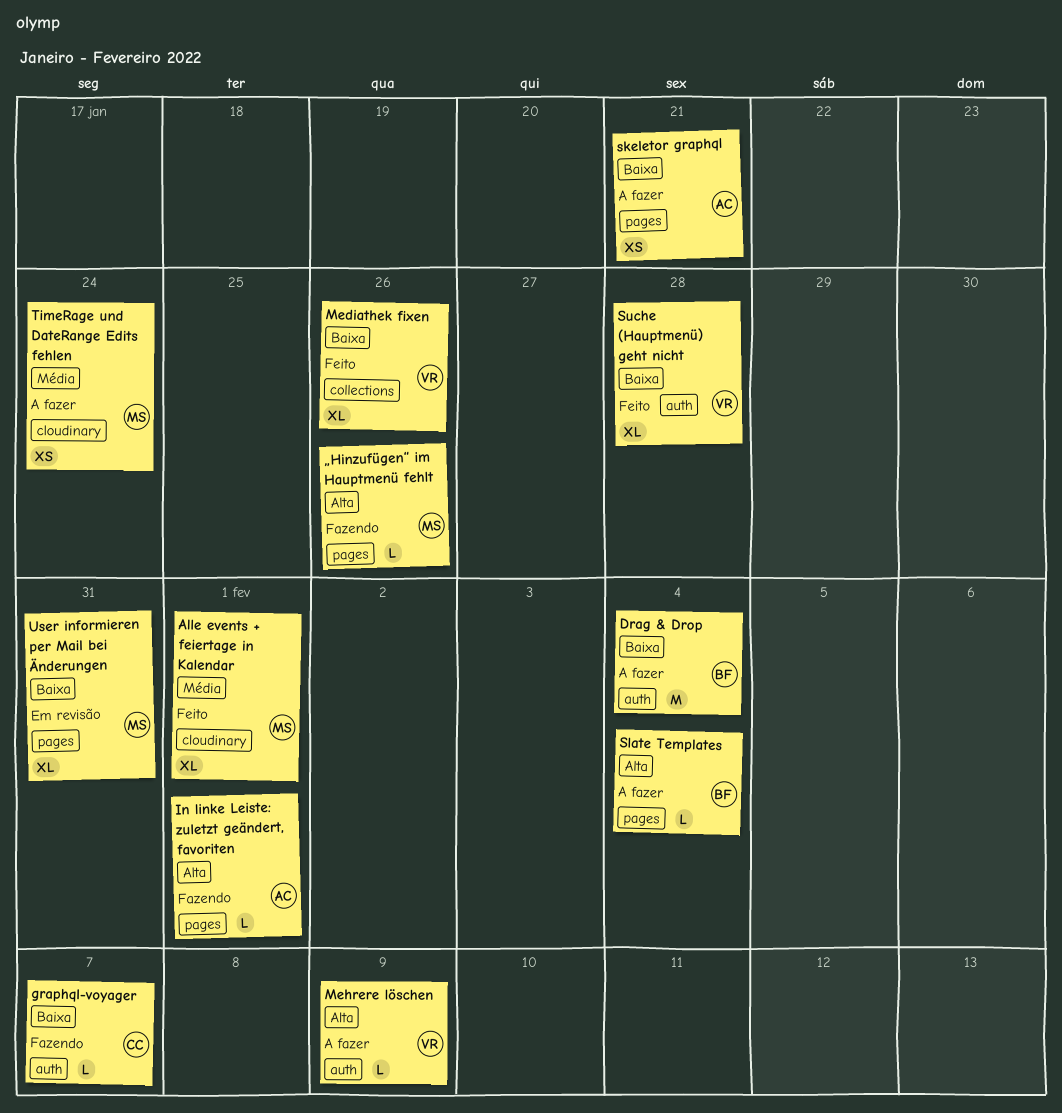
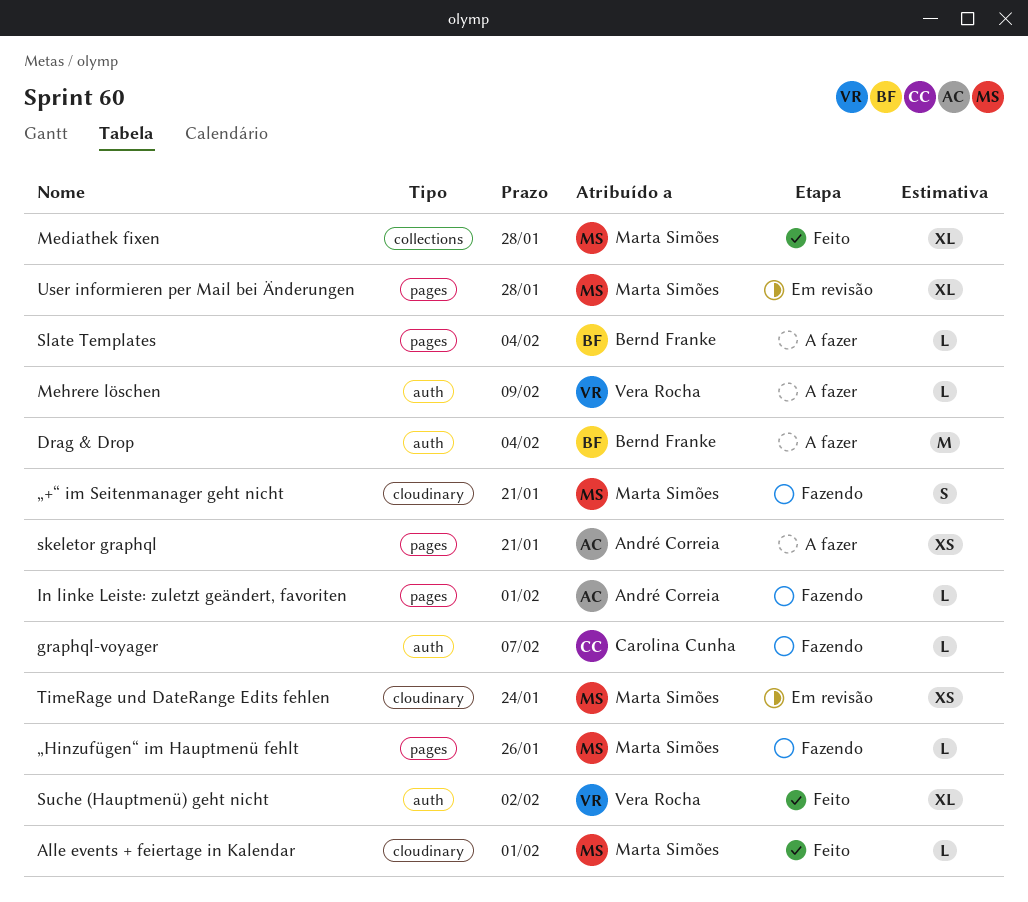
Alle events + feiertage in Kalendar, estimate: XL -> L
Mediathek fixen, owner: Vera Rocha -> Marta Simões
Mediathek fixen, due: Jan 26 -> Jan 28
Suche (Hauptmenü) geht nicht, due: Jan 28 -> Feb 2
TimeRage und DateRange Edits fehlen, status: A fazer -> Em revisão
User informieren per Mail bei Änderungen, due: Jan 31 -> Jan 28
„+“ im Seitenmanager geht nicht: none -> present

